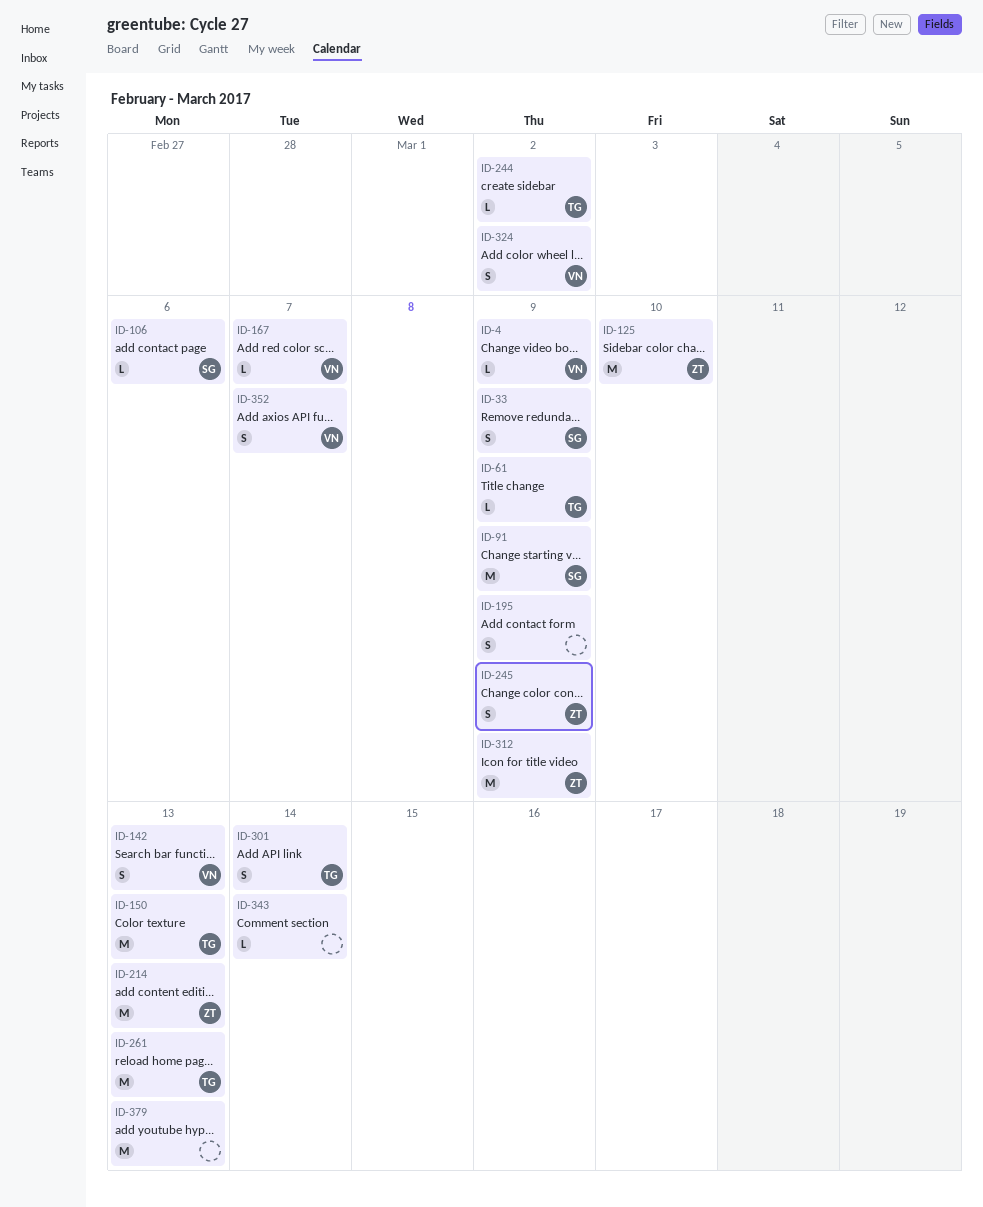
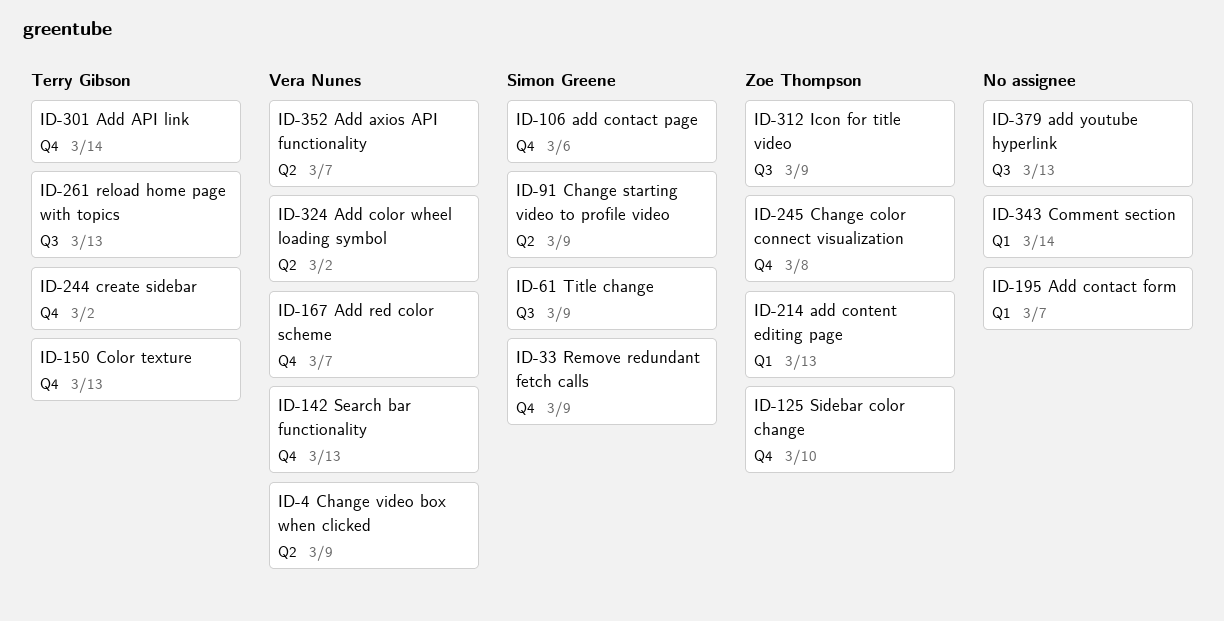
ID-61, owner: Terry Gibson -> Simon Greene
ID-195, due: Mar 9 -> Mar 7
ID-245, due: Mar 9 -> Mar 8

